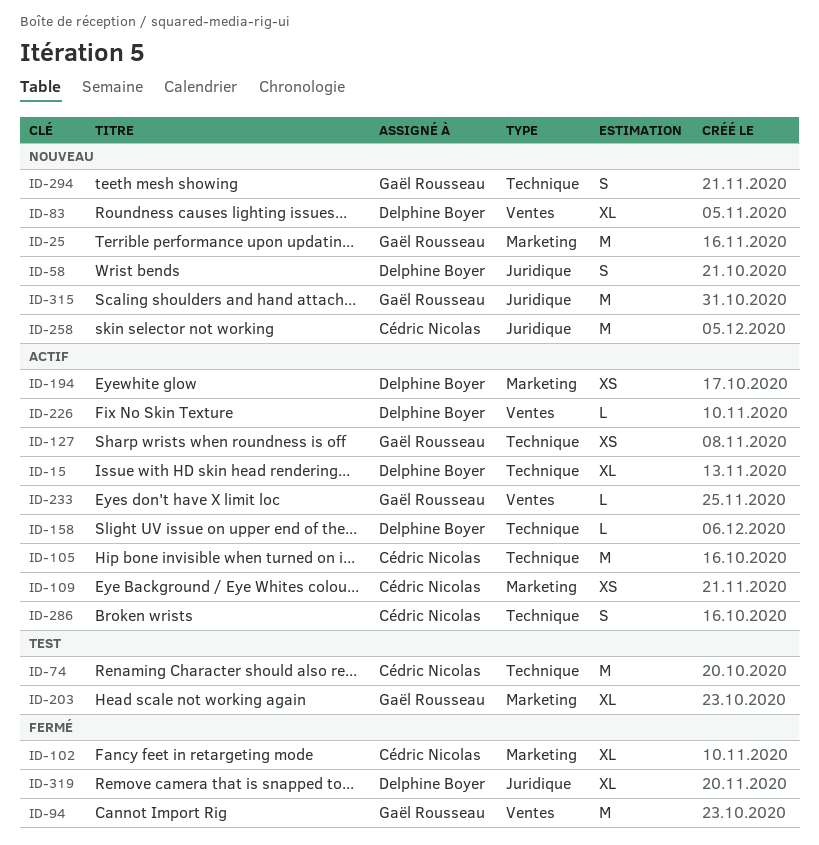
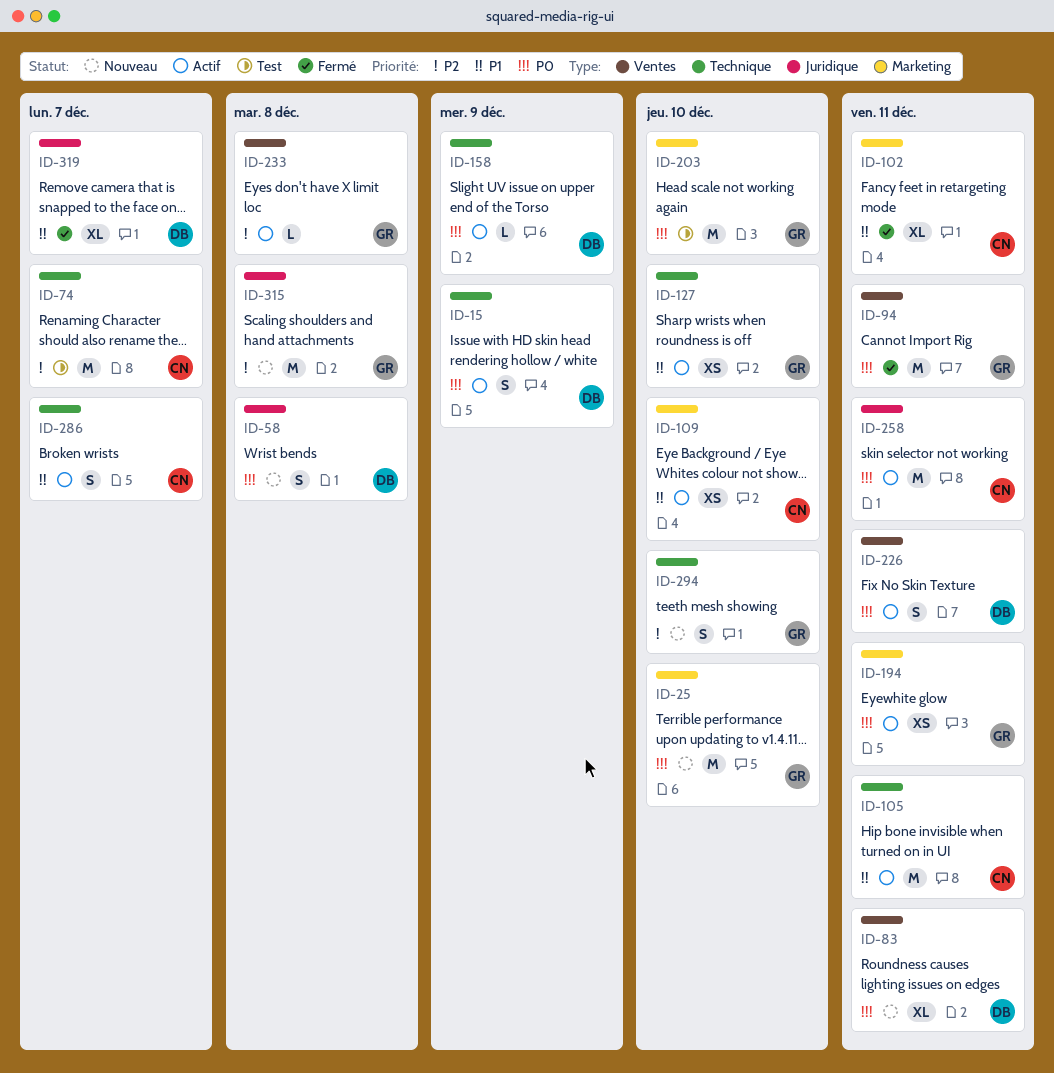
ID-15, estimate: XL -> S
ID-194, owner: Delphine Boyer -> Gaël Rousseau
ID-203, estimate: XL -> M
ID-226, estimate: L -> S
ID-258, status: Nouveau -> Actif

